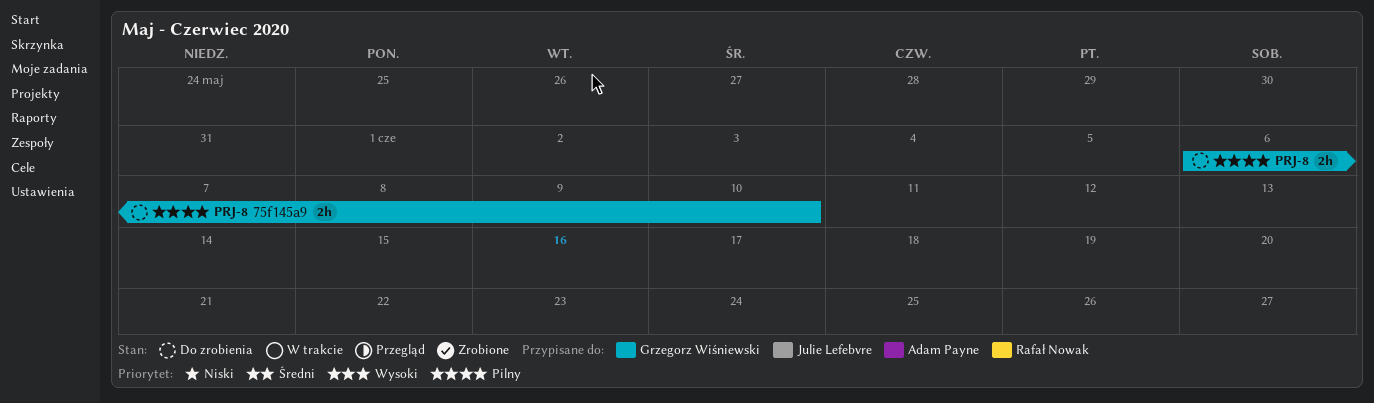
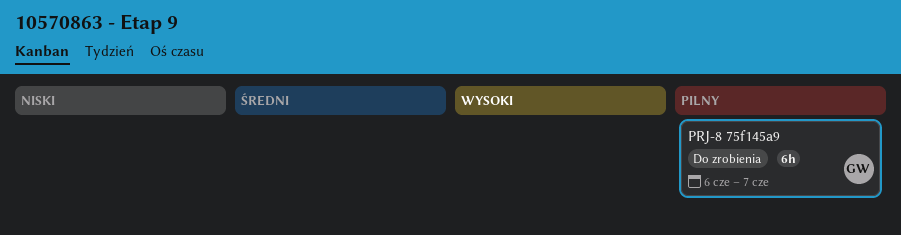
PRJ-8, estimate: 2h -> 6h
PRJ-8, due: Jun 10 -> Jun 7

